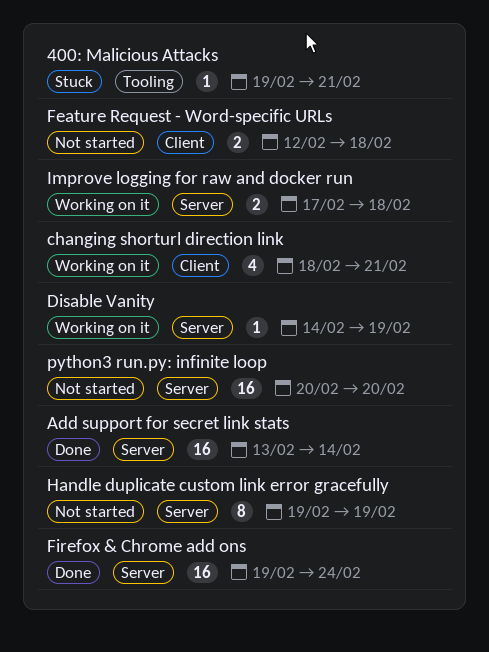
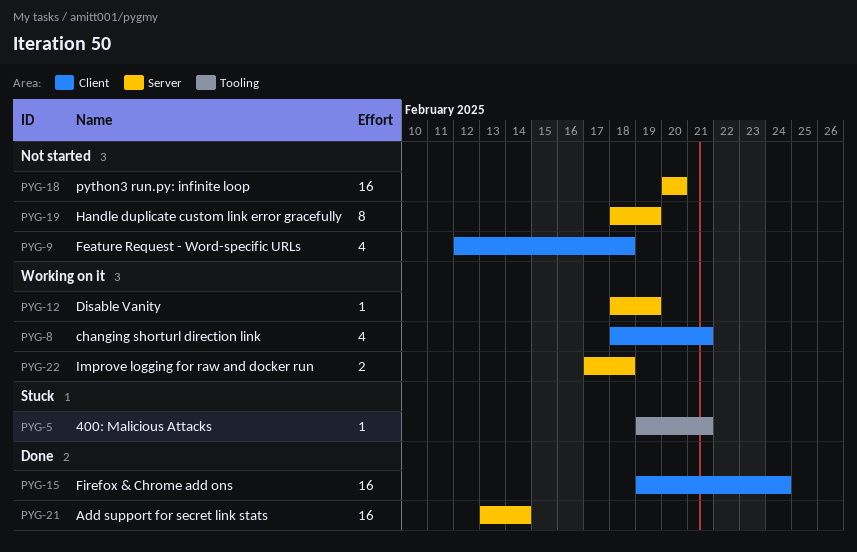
Disable Vanity, start: Feb 14 -> Feb 18
Feature Request - Word-specific URLs, estimate: 2 -> 4
Firefox & Chrome add ons, label: Server -> Client
Handle duplicate custom link error gracefully, start: Feb 19 -> Feb 18

